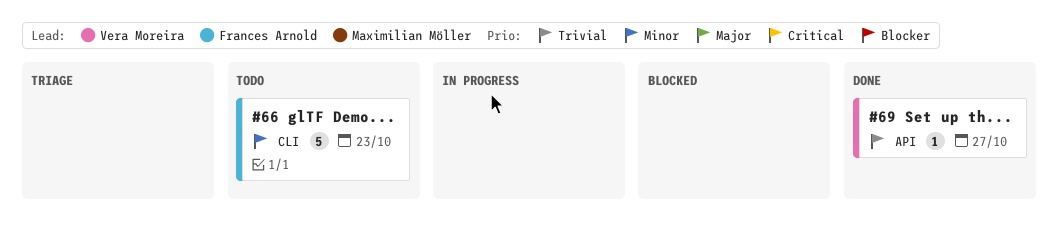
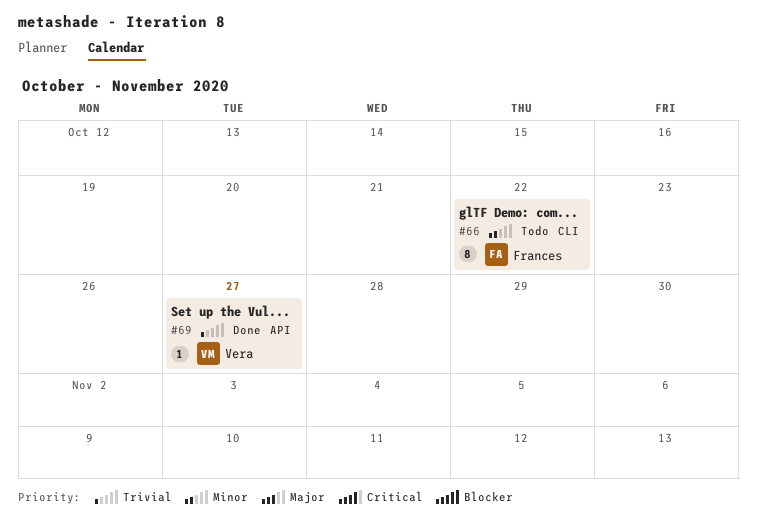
#66, estimate: 5 -> 8
#66, due: Oct 23 -> Oct 22

